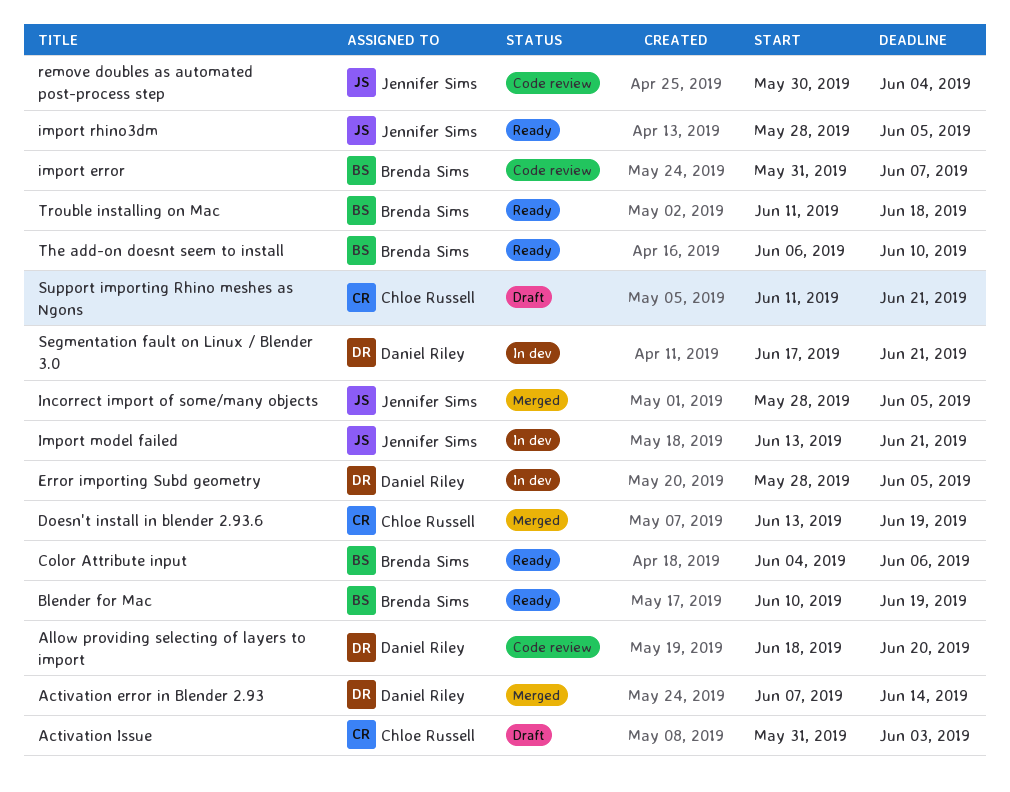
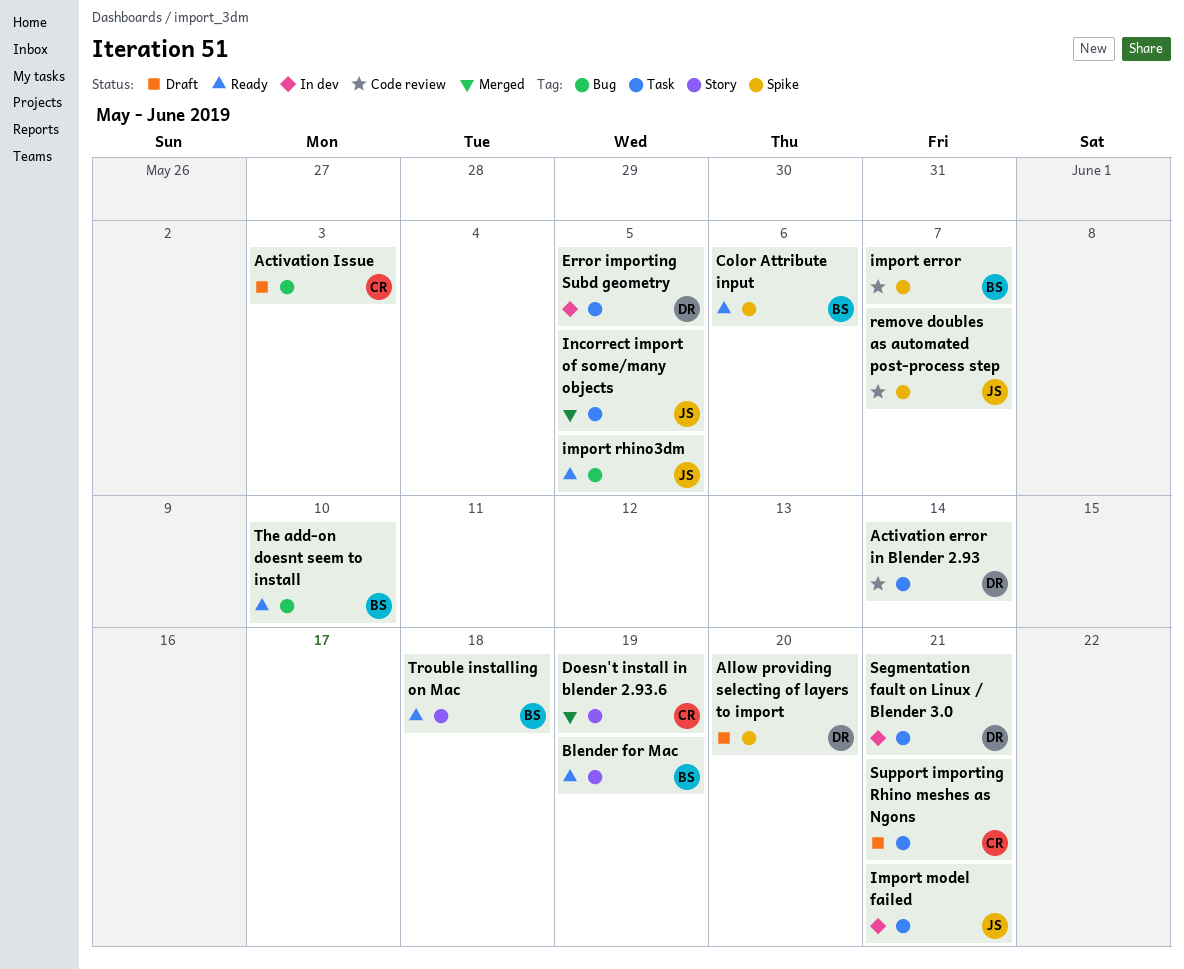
Activation error in Blender 2.93, status: Merged -> Code review
Allow providing selecting of layers to import, status: Code review -> Draft
remove doubles as automated post-process step, due: Jun 4 -> Jun 7

